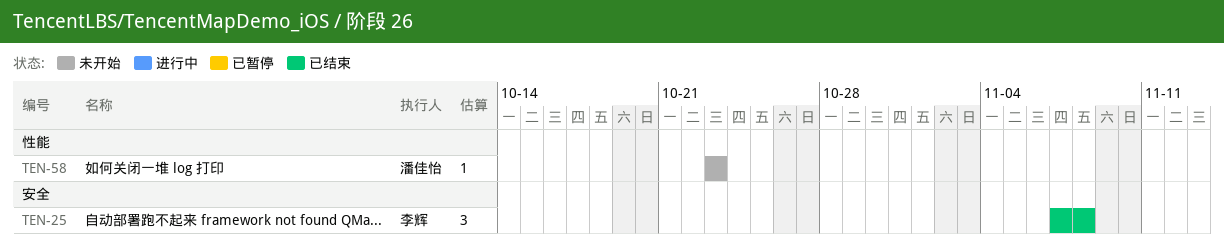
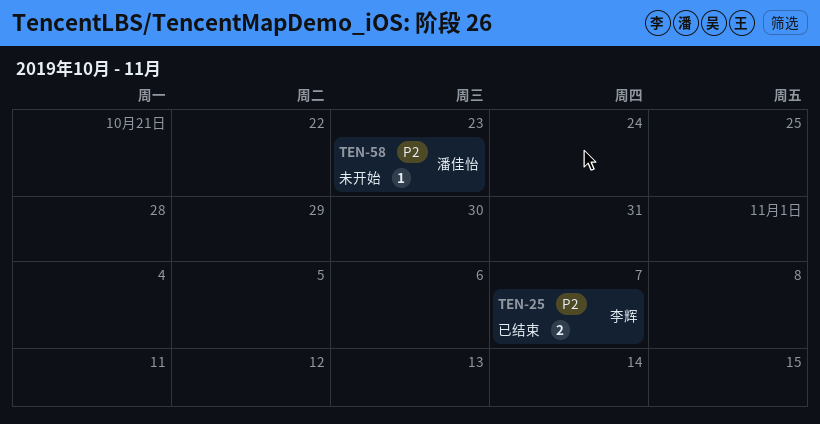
TEN-25, estimate: 3 -> 2
TEN-25, due: Nov 8 -> Nov 7

